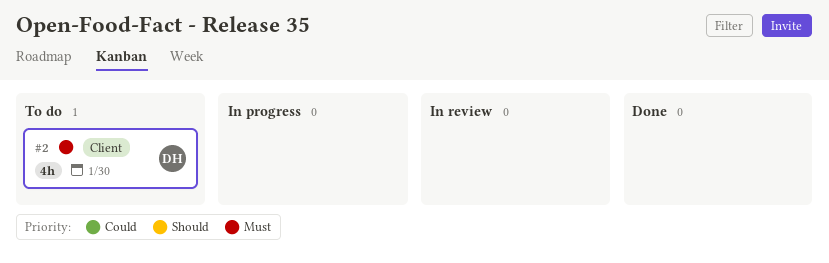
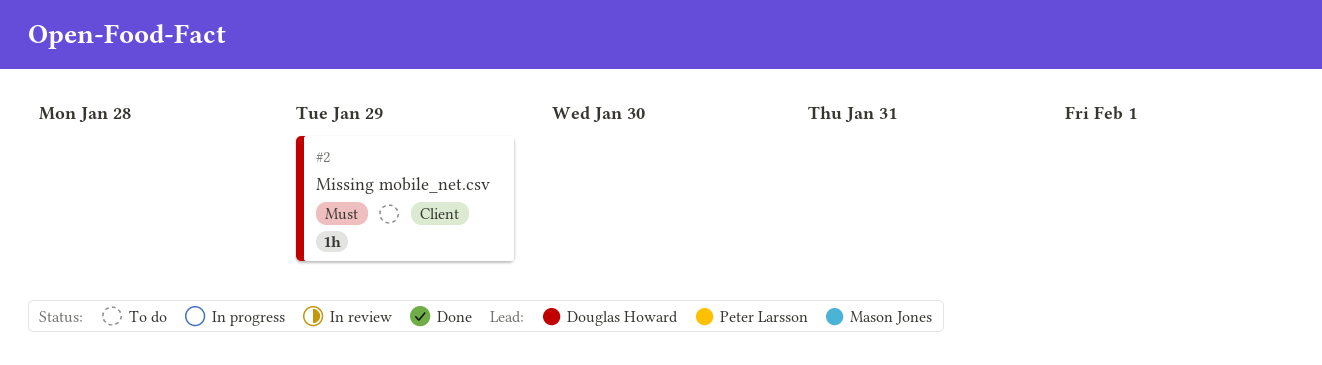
#2, estimate: 4h -> 1h
#2, due: Jan 30 -> Jan 29

